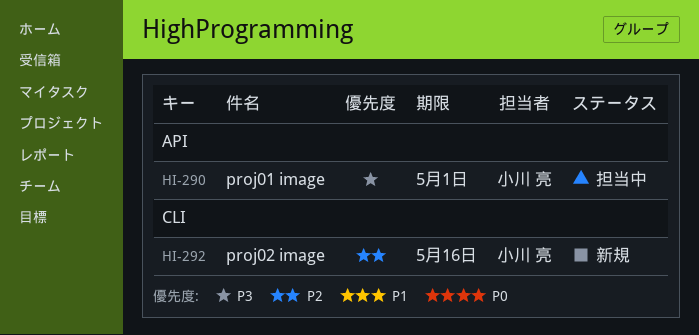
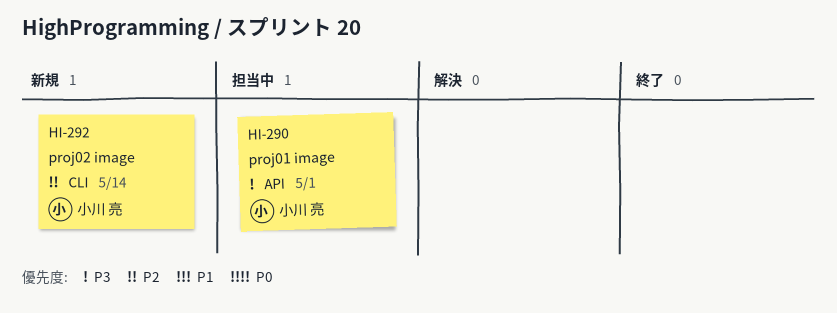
HI-292, due: May 16 -> May 14

